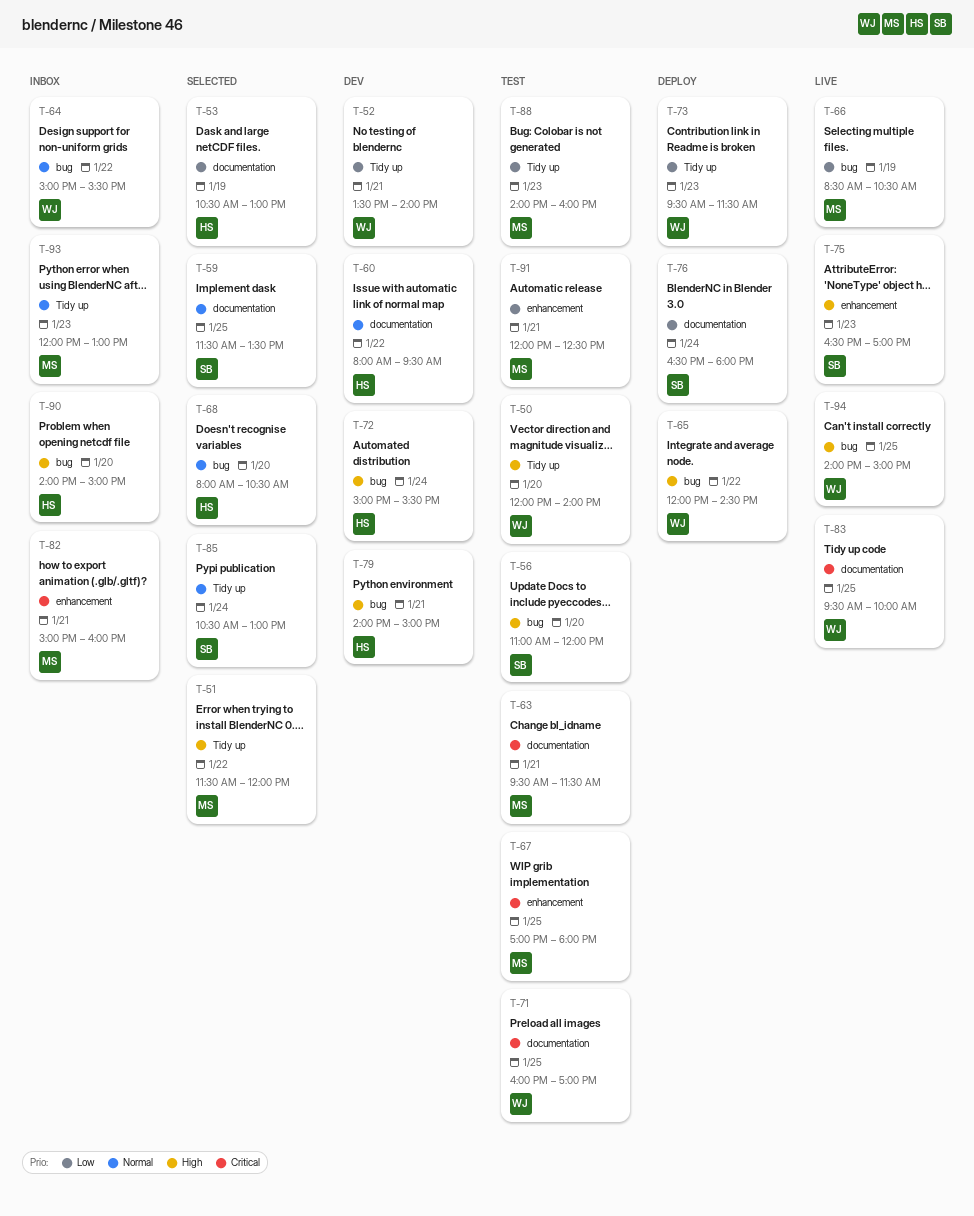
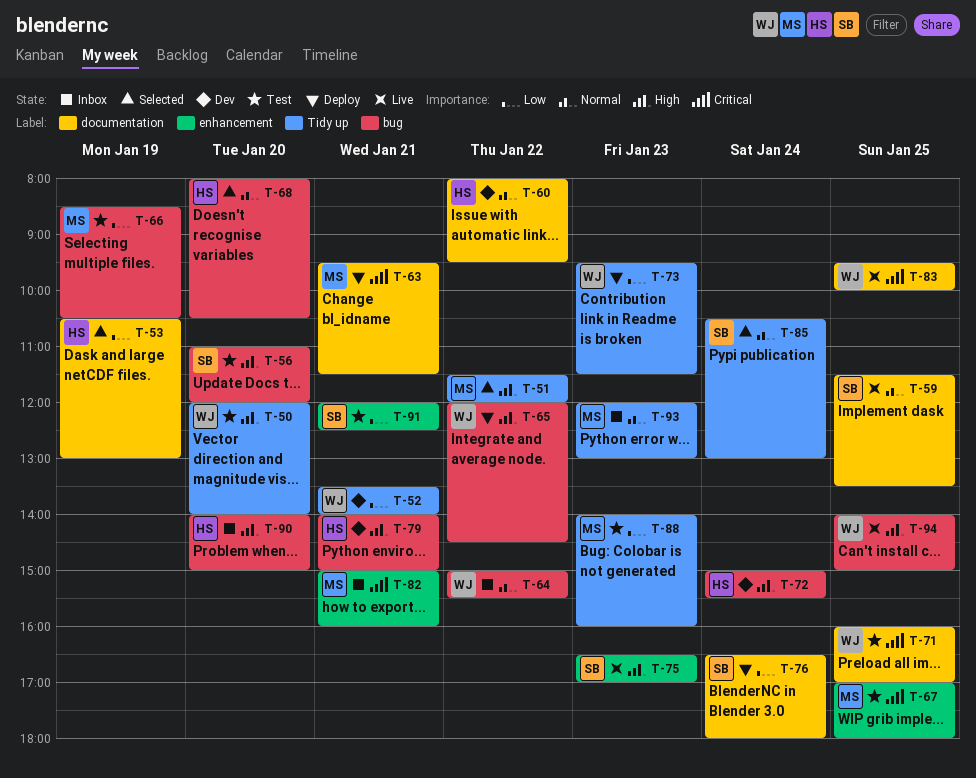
T-59, status: Selected -> Live
T-63, status: Test -> Deploy
T-66, status: Live -> Test
T-91, owner: MS -> SB

